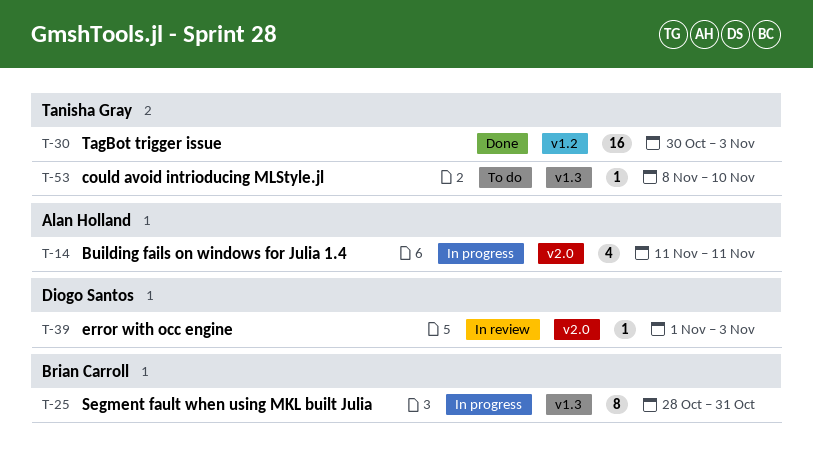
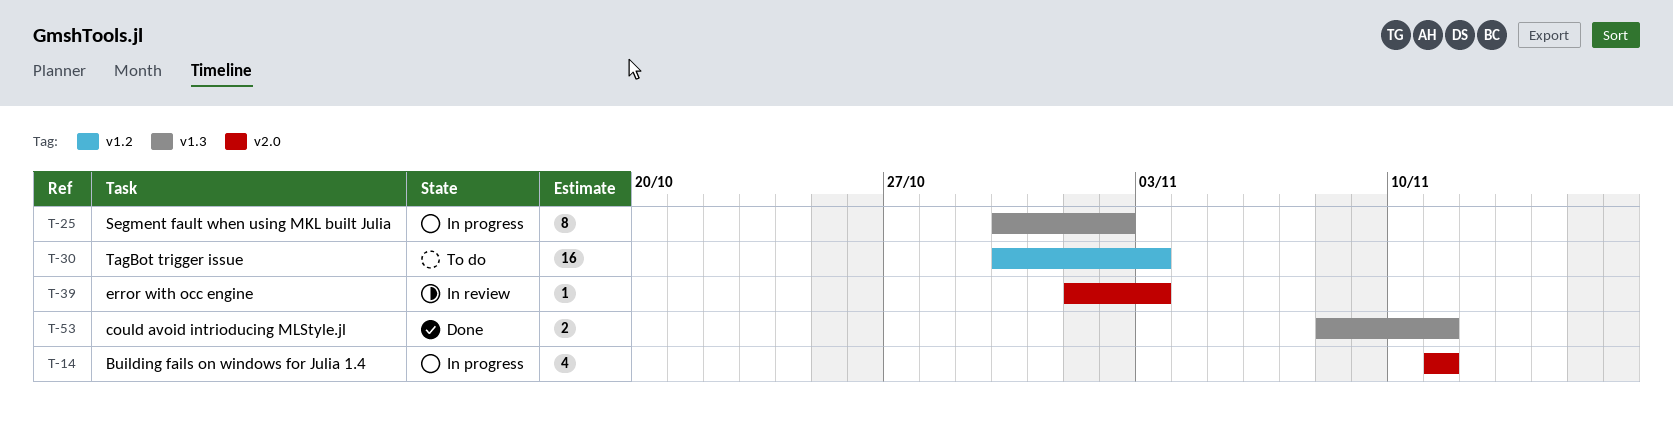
T-25, start: Oct 28 -> Oct 30
T-25, due: Oct 31 -> Nov 2
T-30, status: Done -> To do
T-53, status: To do -> Done
T-53, estimate: 1 -> 2
T-53, due: Nov 10 -> Nov 11

